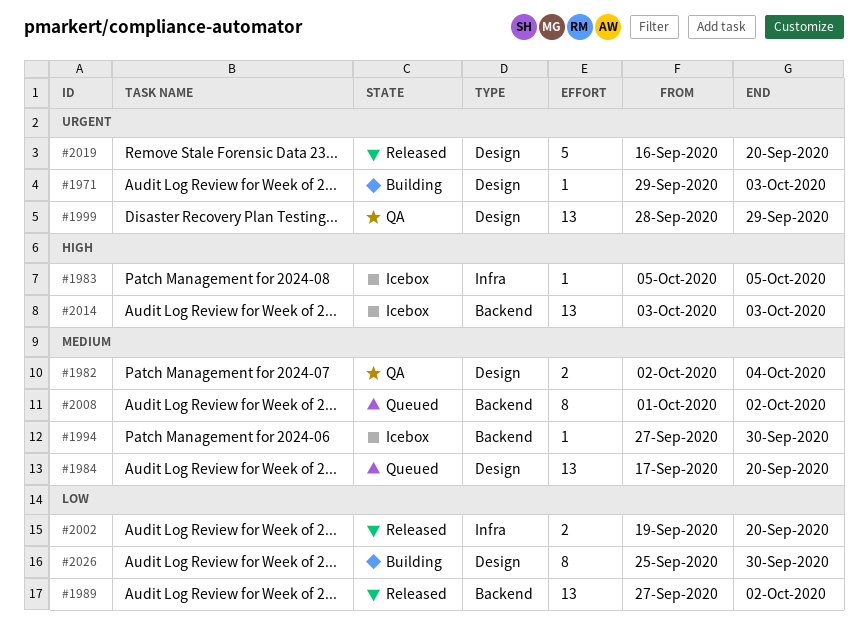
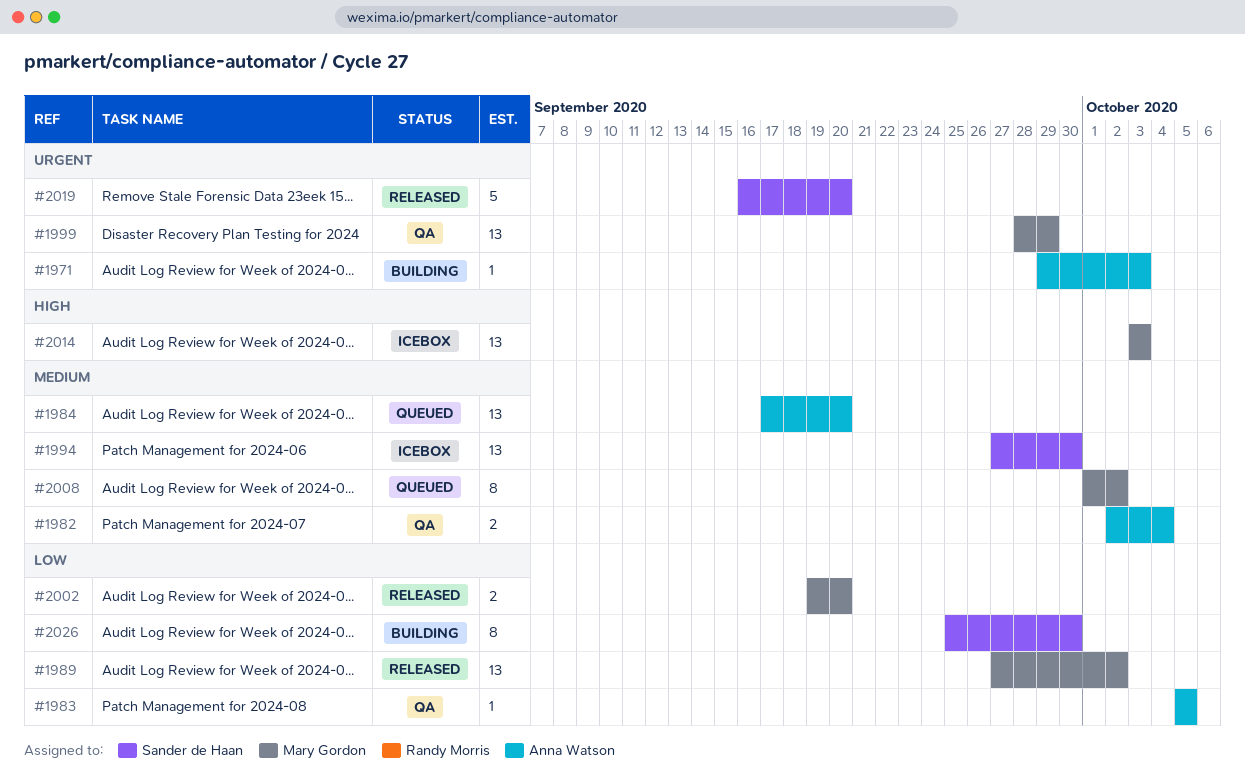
#1983, status: Icebox -> QA
#1983, priority: High -> Low
#1994, estimate: 1 -> 13

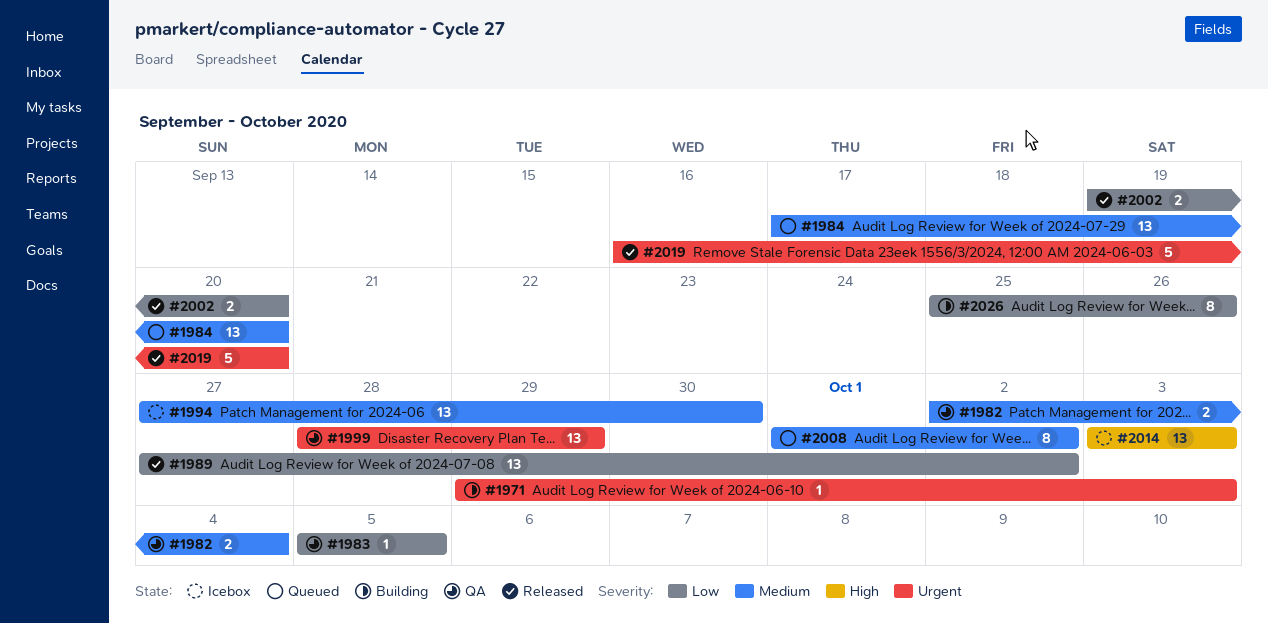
#2026, due: Sep 30 -> Sep 26

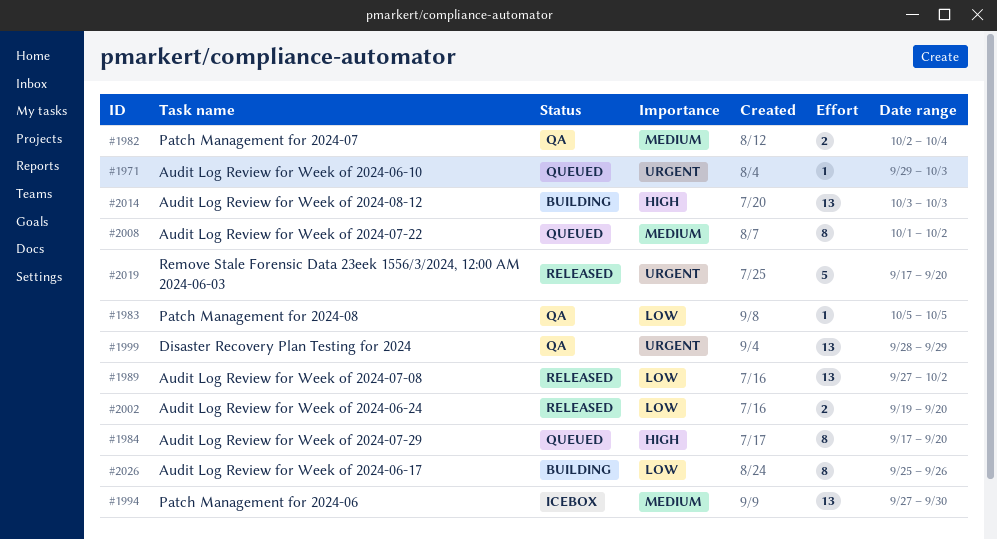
#1971, status: Building -> Queued
#1984, priority: Medium -> High
#1984, estimate: 13 -> 8
#2014, status: Icebox -> Building
#2019, start: Sep 16 -> Sep 17

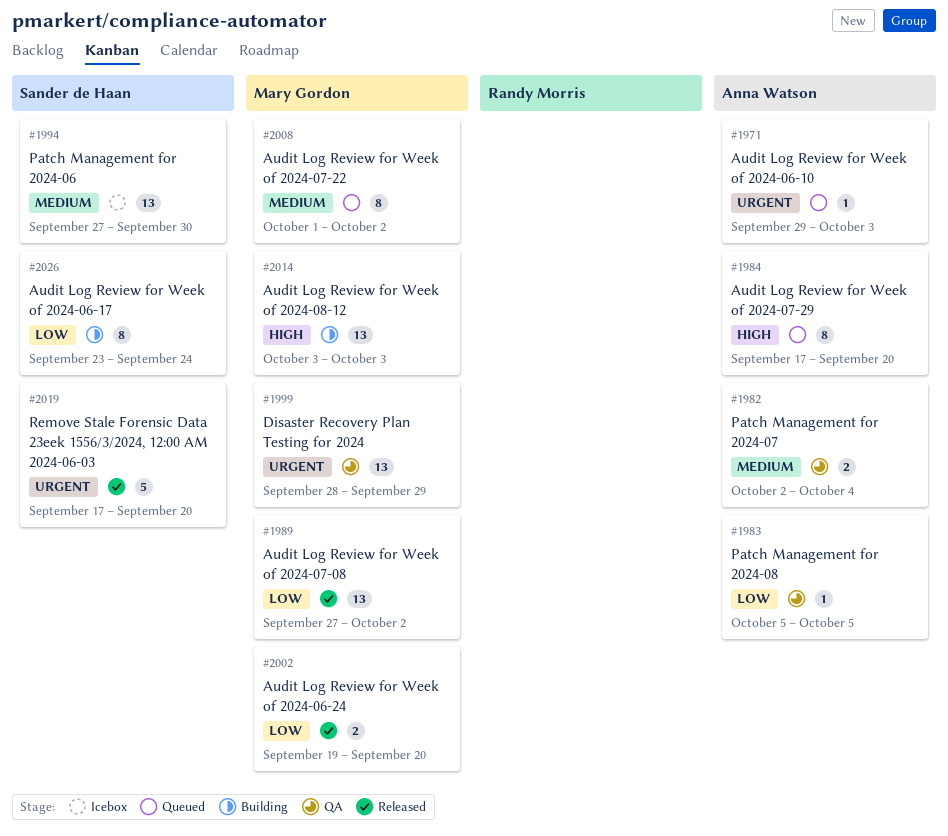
#2026, start: Sep 25 -> Sep 23
#2026, due: Sep 26 -> Sep 24

